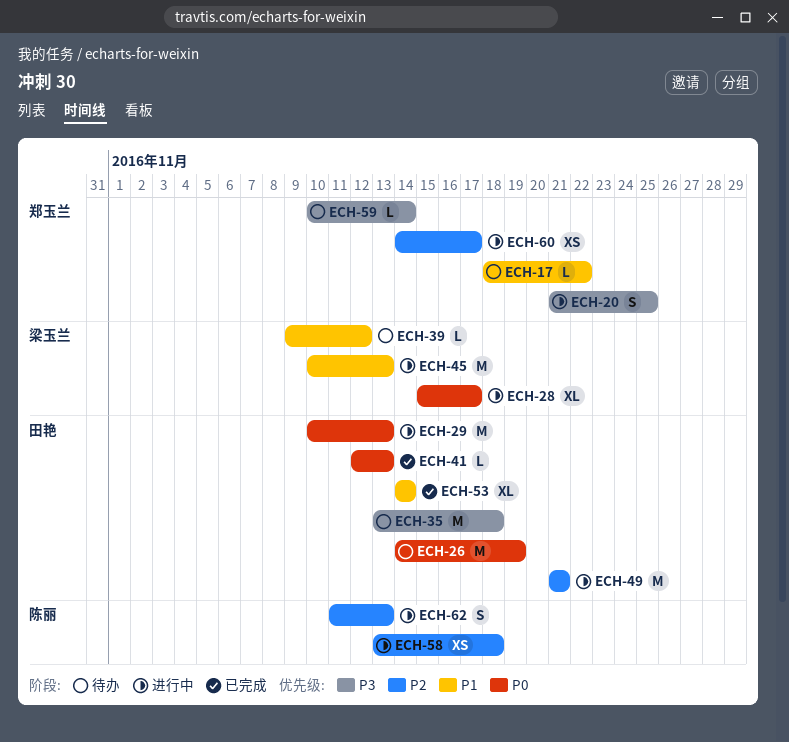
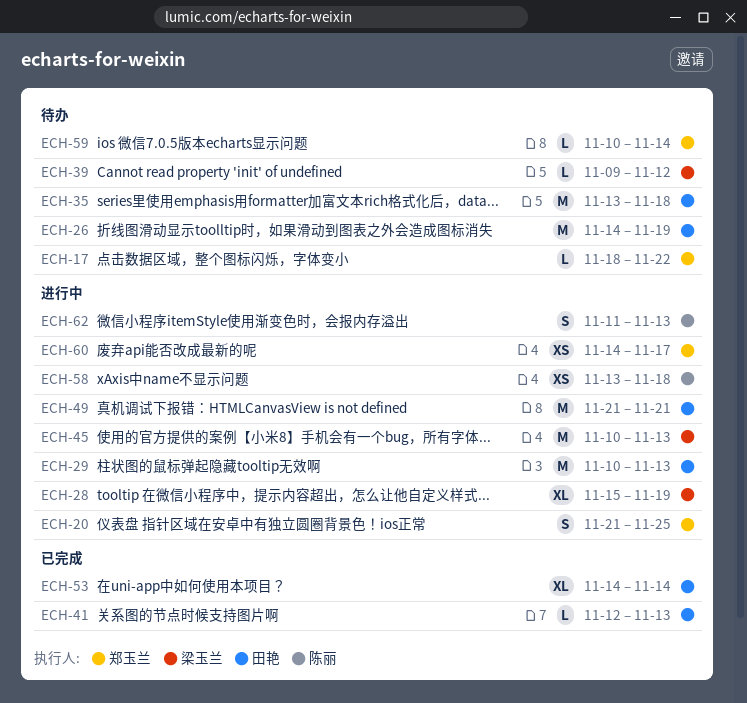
ECH-28, due: Nov 17 -> Nov 19

